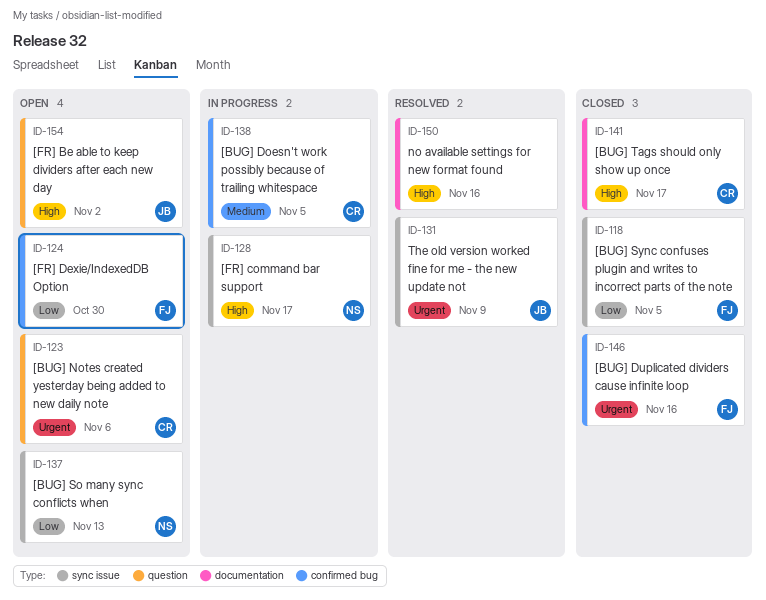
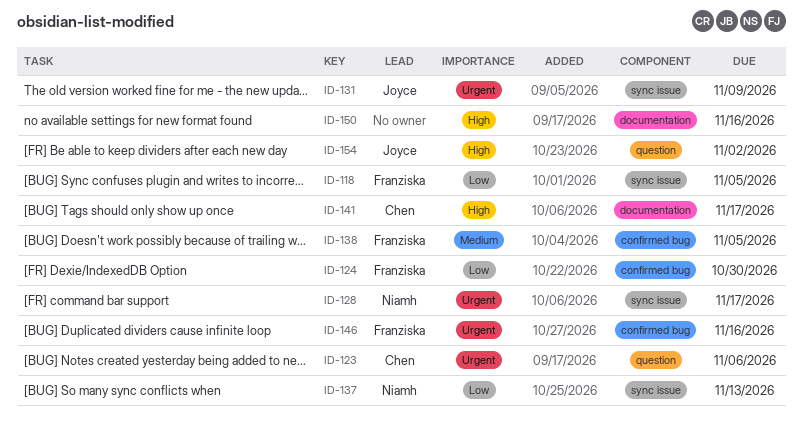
ID-128, priority: High -> Urgent
ID-138, owner: Chen -> Franziska

